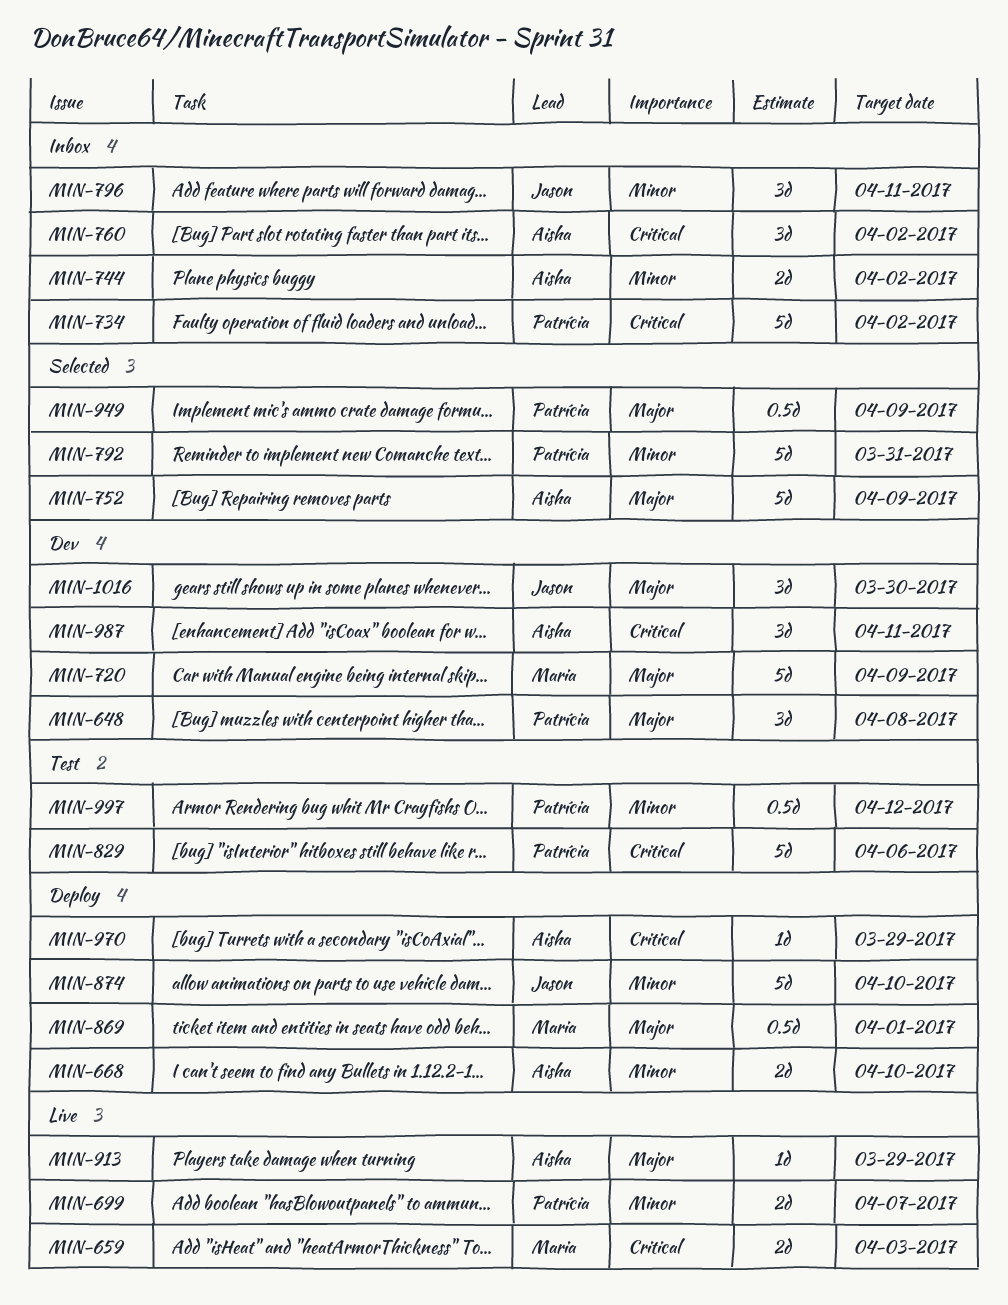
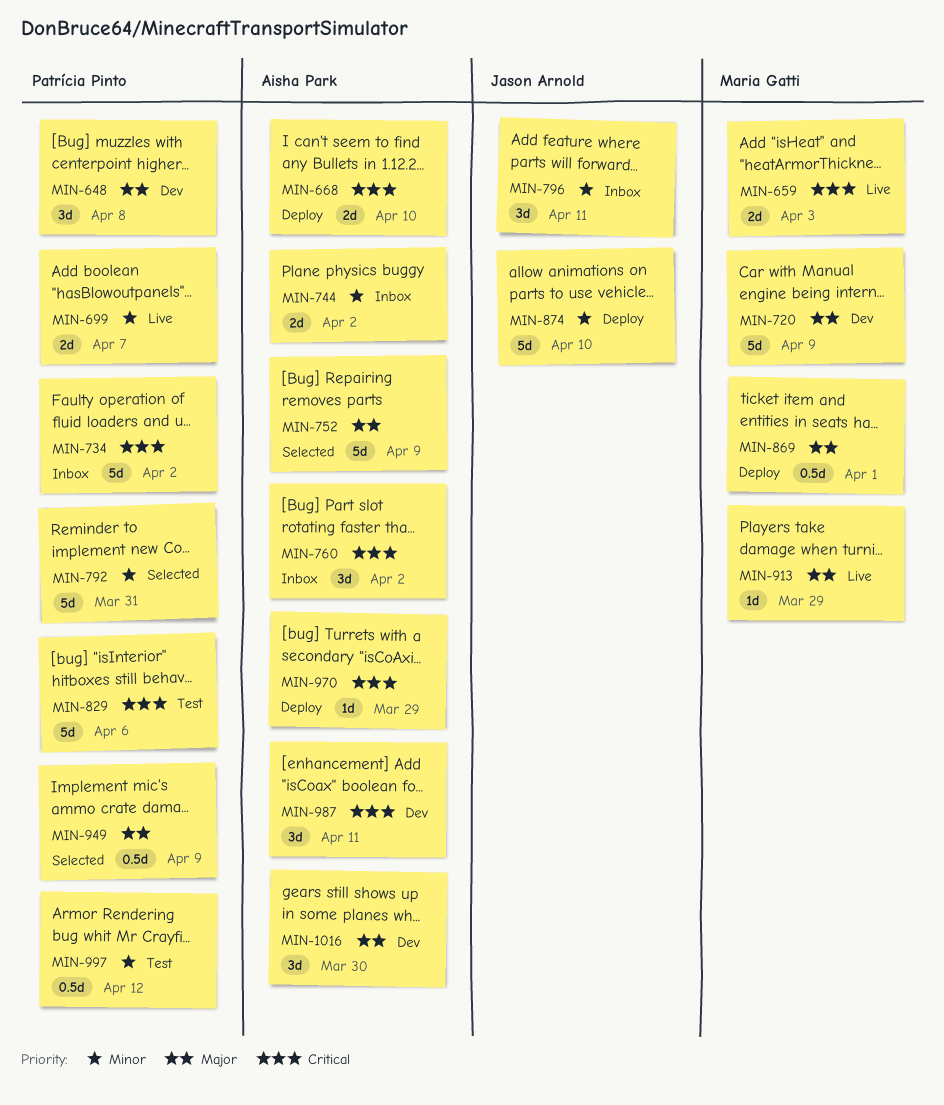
MIN-668, priority: Minor -> Critical
MIN-913, owner: Aisha Park -> Maria Gatti
MIN-1016, owner: Jason Arnold -> Aisha Park

